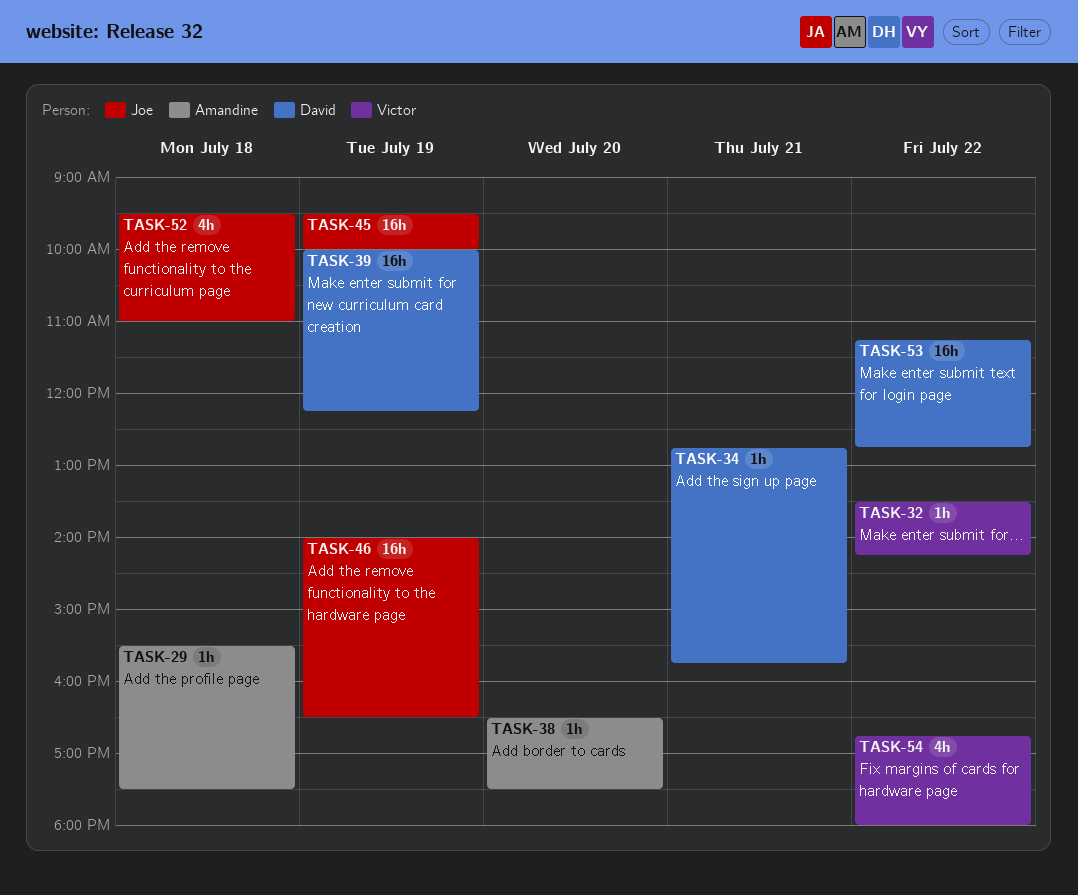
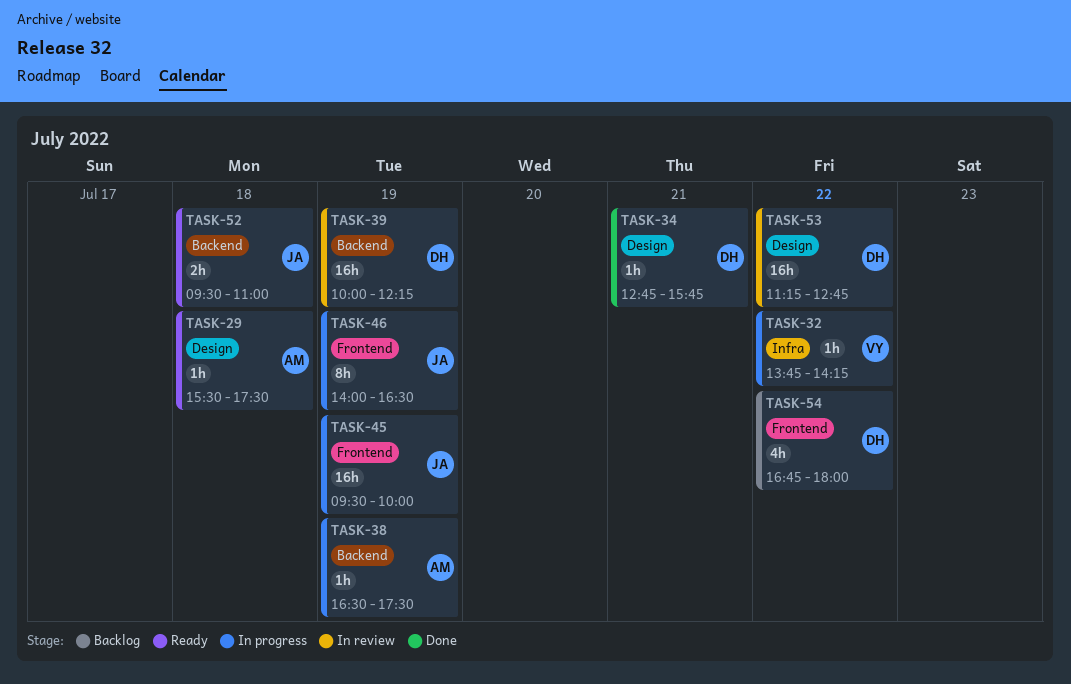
TASK-32, begins: 13:30 -> 13:45
TASK-38, day: Jul 20 -> Jul 19
TASK-46, estimate: 16h -> 8h
TASK-52, estimate: 4h -> 2h
TASK-54, owner: Victor -> David

